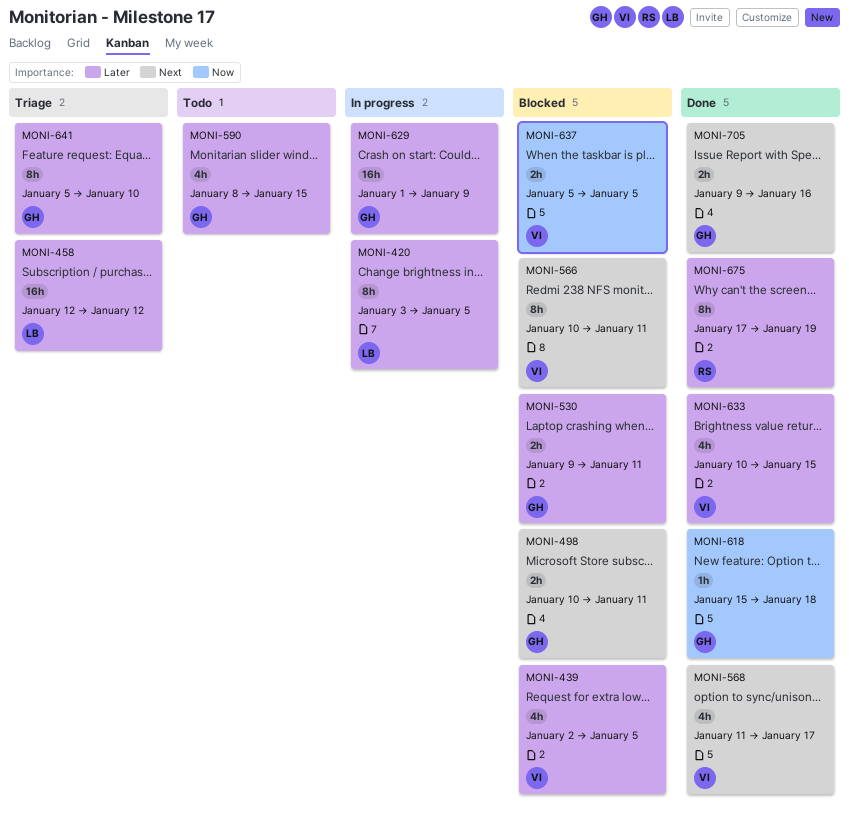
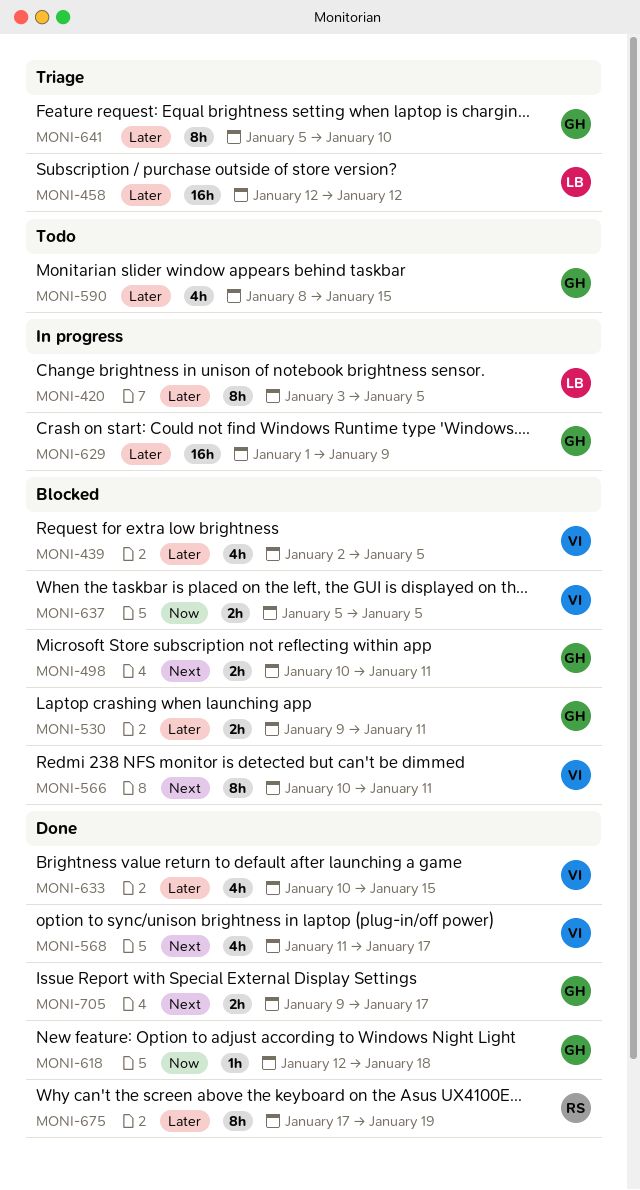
MONI-618, start: Jan 15 -> Jan 12
MONI-705, due: Jan 16 -> Jan 17

